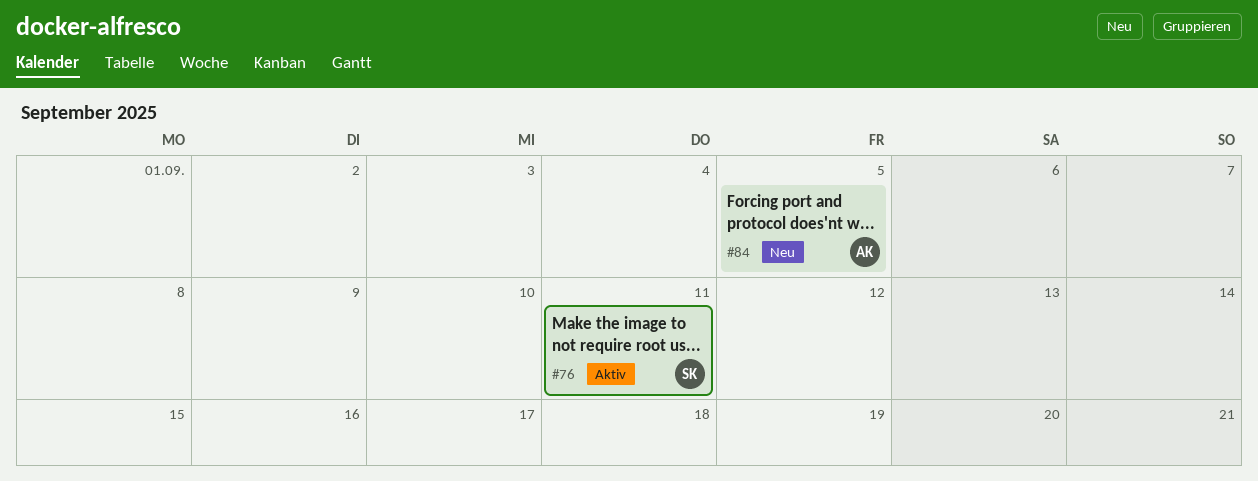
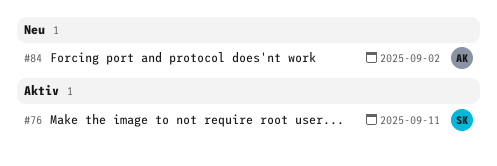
#84, due: Sep 5 -> Sep 2

